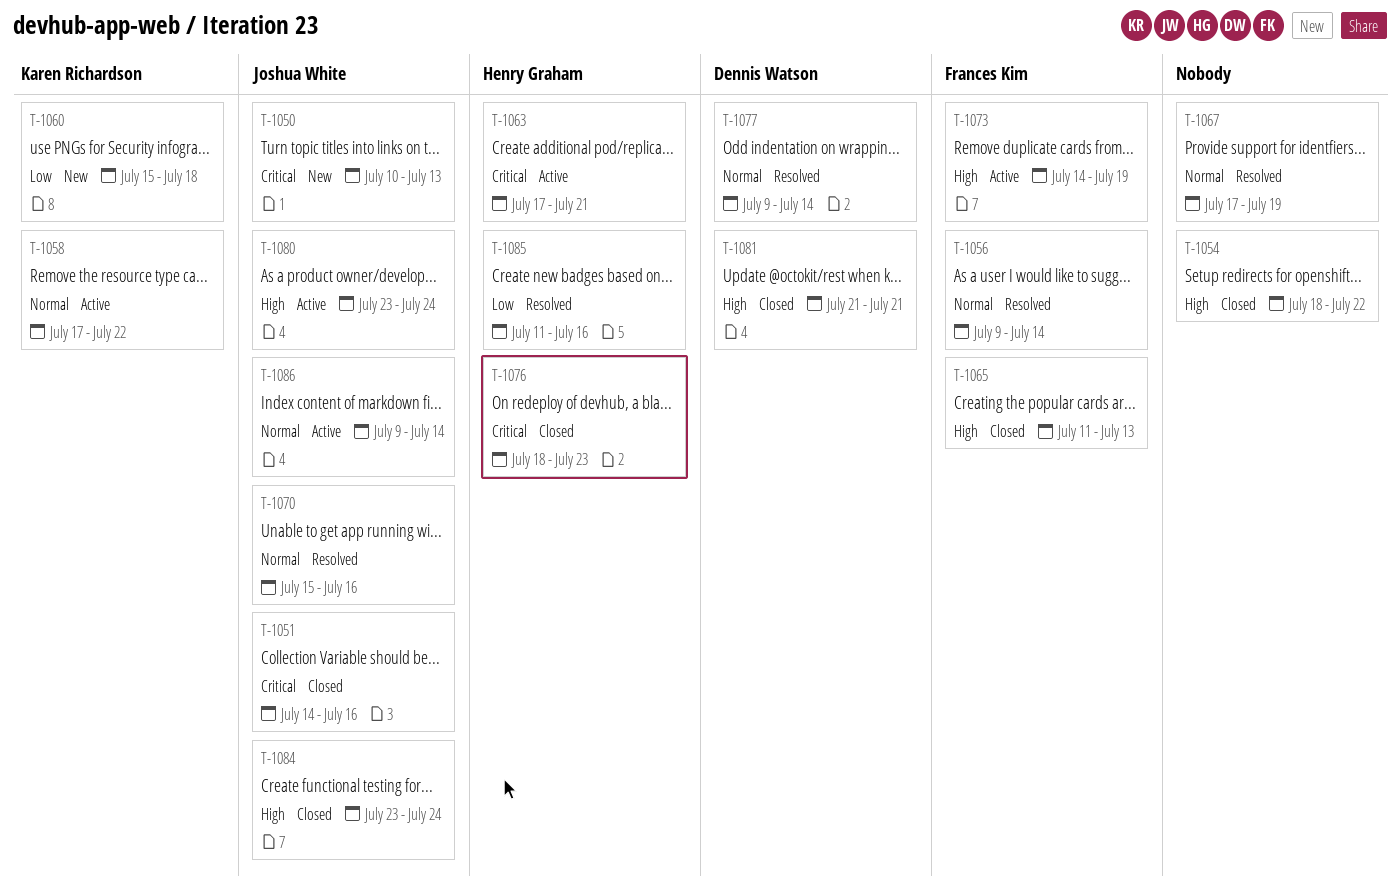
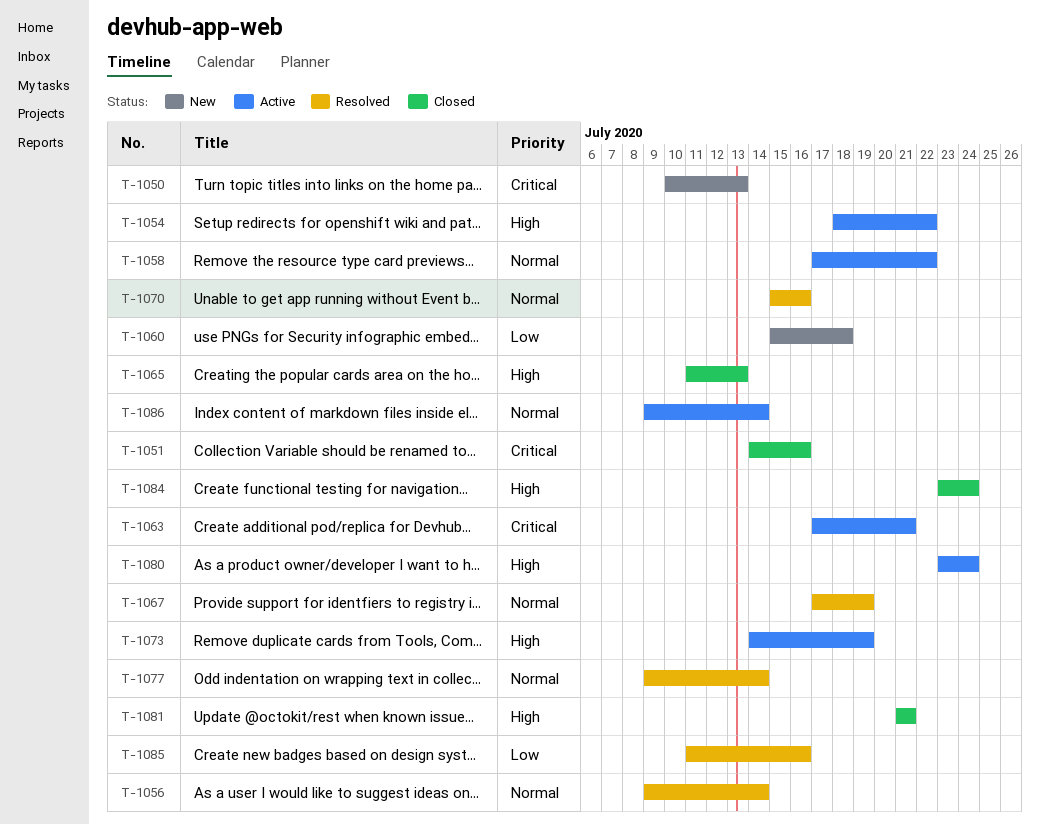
T-1054, status: Closed -> Active
T-1076: present -> none

